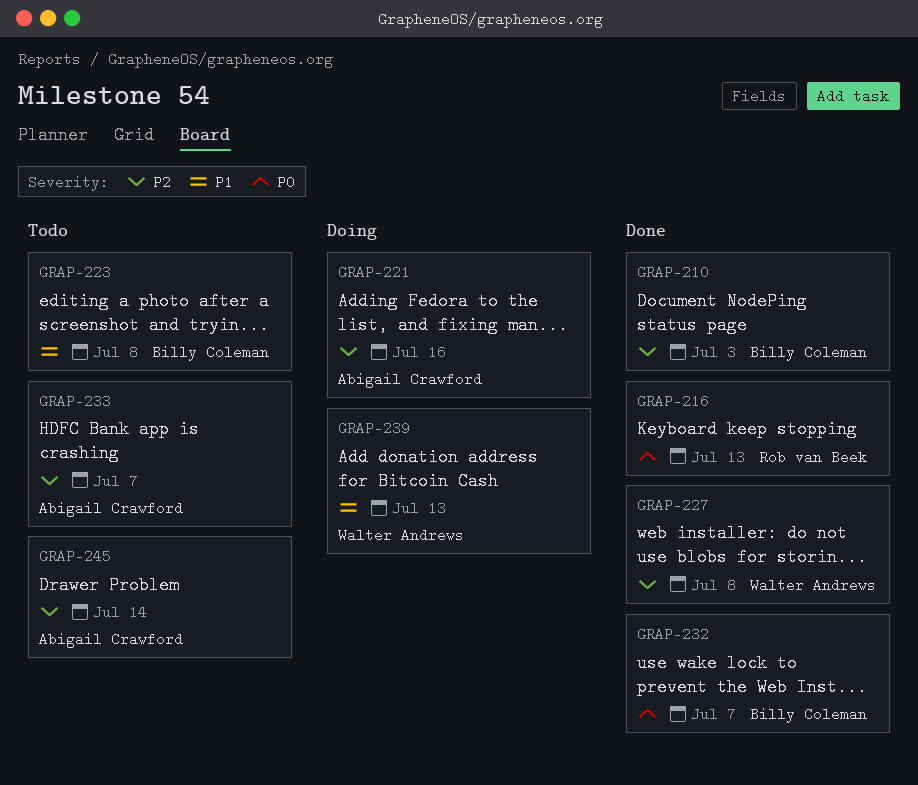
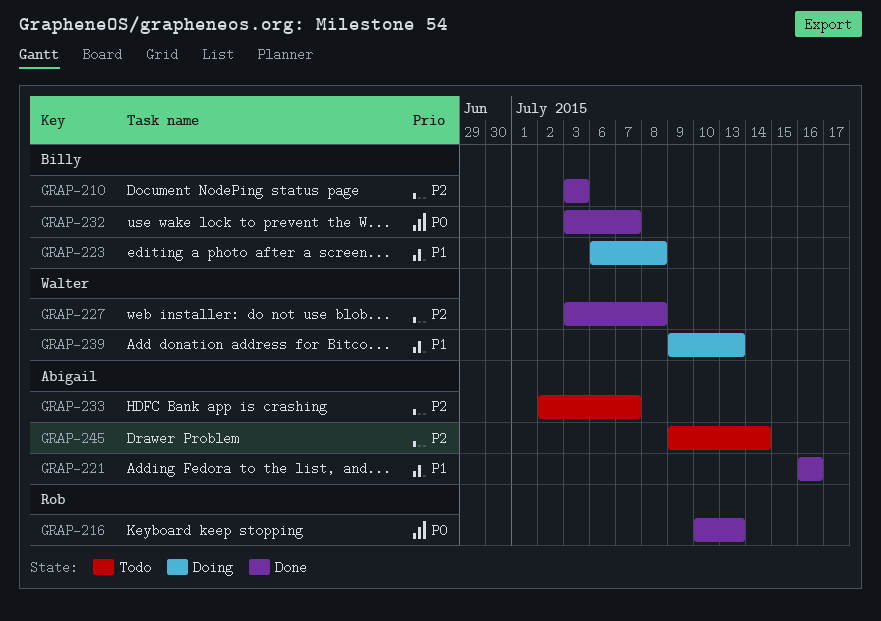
GRAP-221, status: Doing -> Done
GRAP-221, priority: P2 -> P1
GRAP-223, status: Todo -> Doing

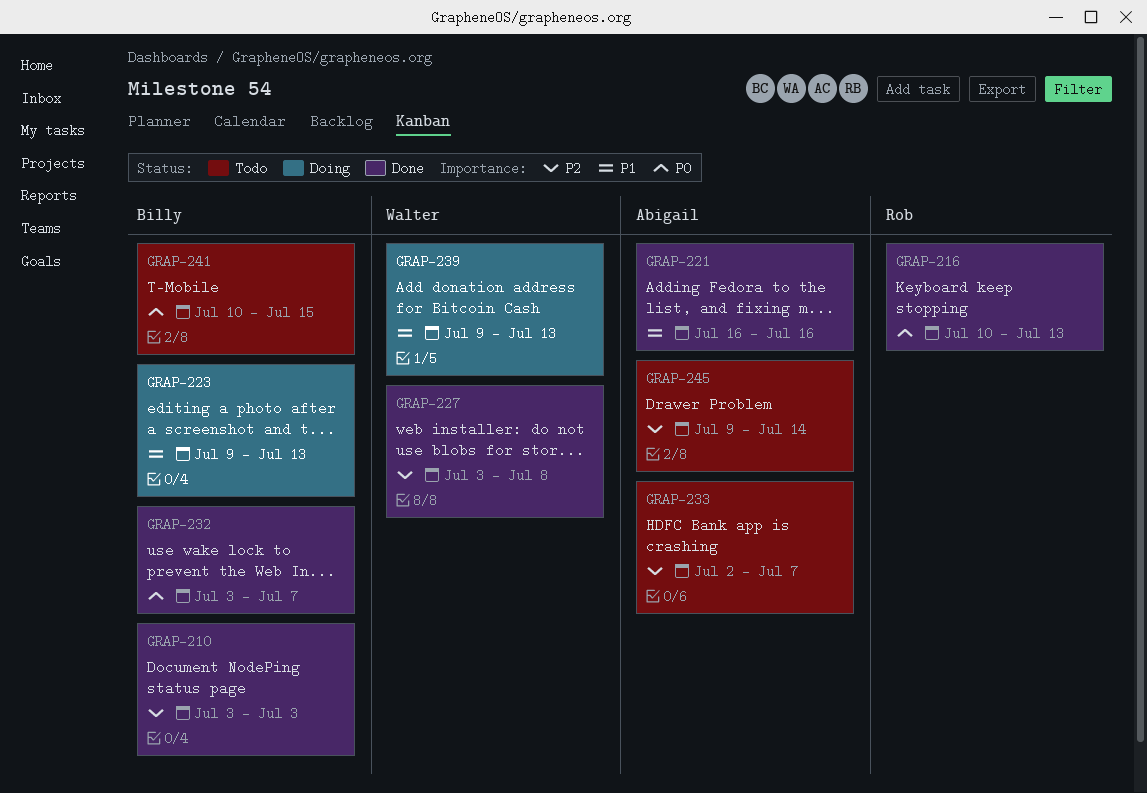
GRAP-223, start: Jul 6 -> Jul 9
GRAP-223, due: Jul 8 -> Jul 13
GRAP-241: none -> present

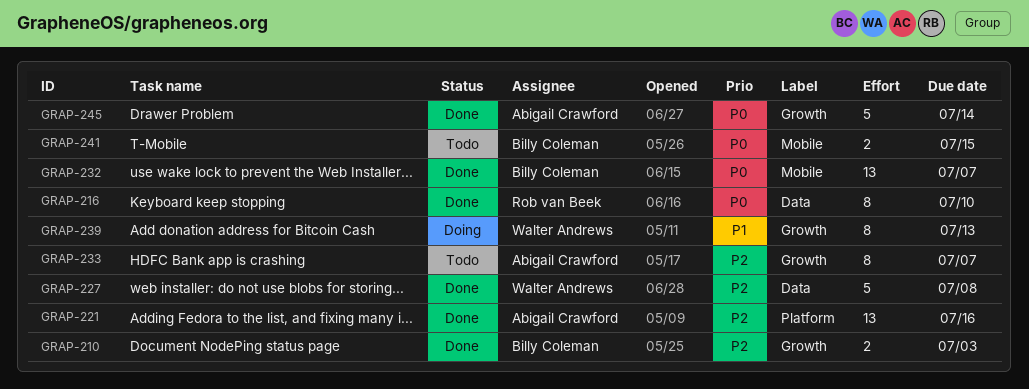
GRAP-216, due: Jul 13 -> Jul 10
GRAP-221, priority: P1 -> P2
GRAP-223: present -> none
GRAP-245, status: Todo -> Done
GRAP-245, priority: P2 -> P0

